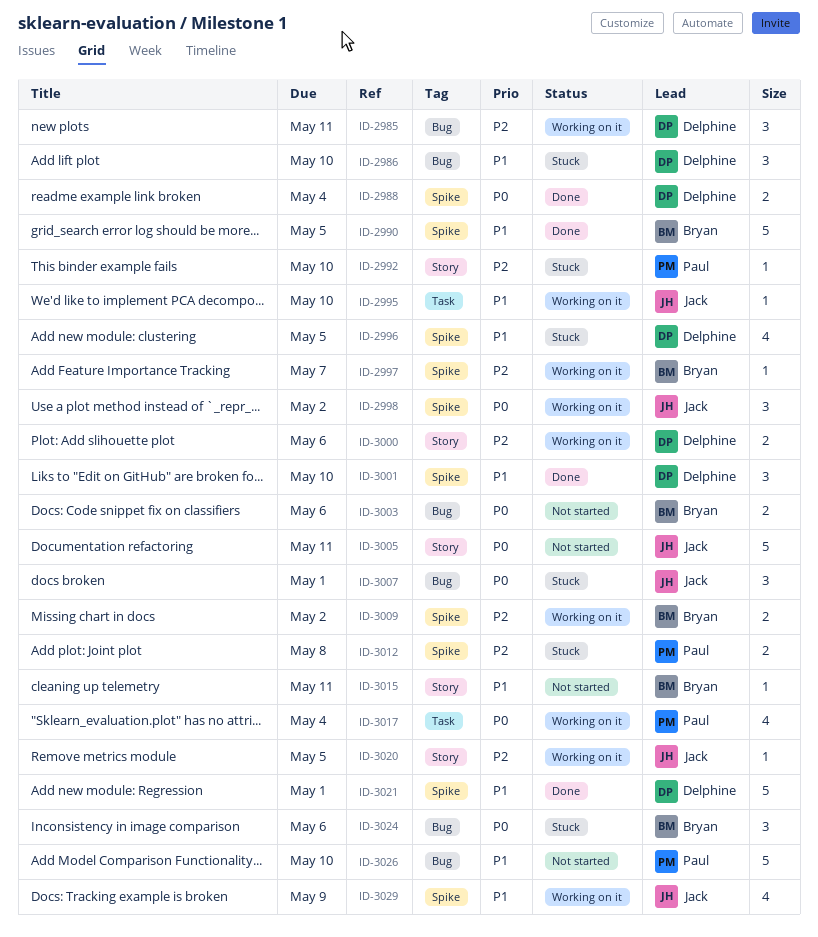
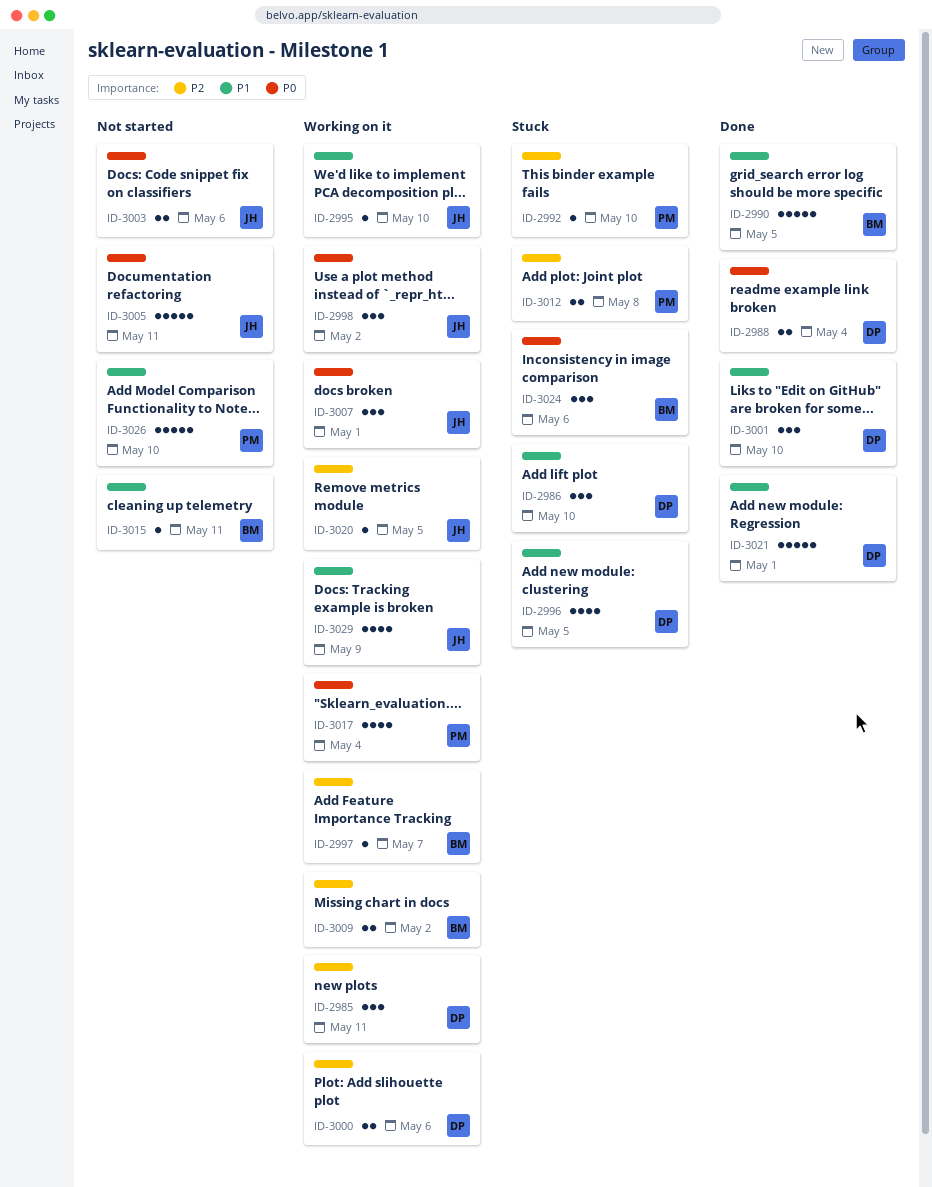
ID-3003, owner: Bryan -> Jack
ID-3007, status: Stuck -> Working on it

